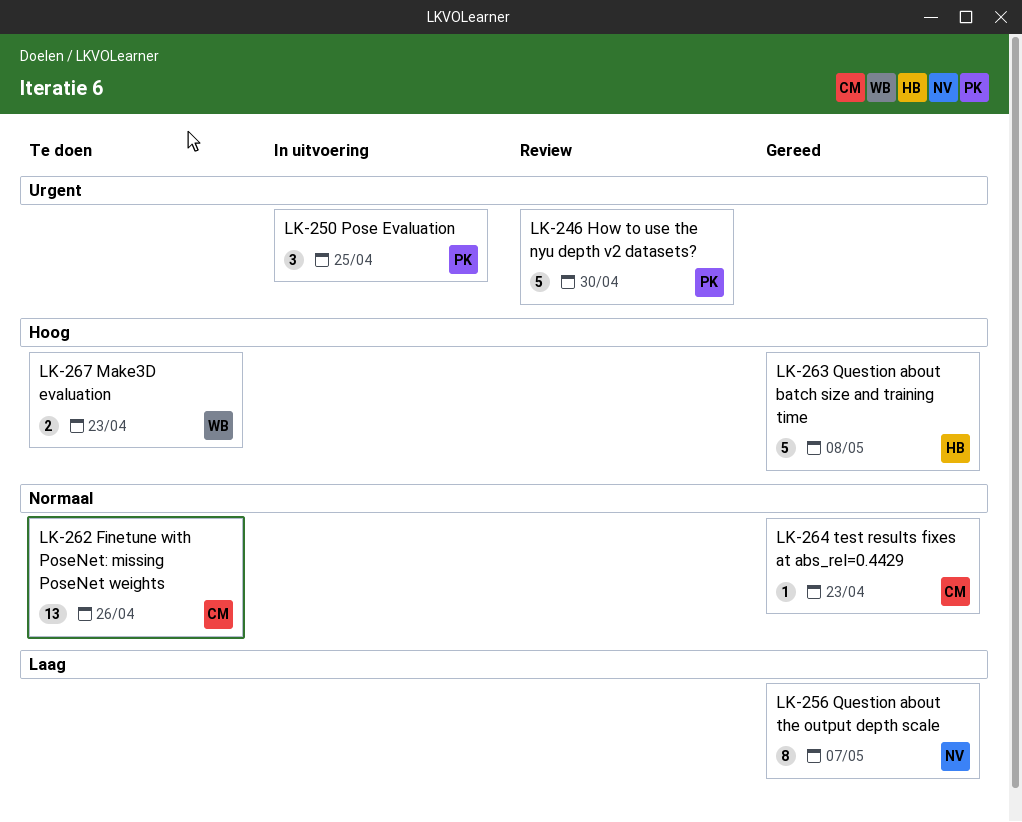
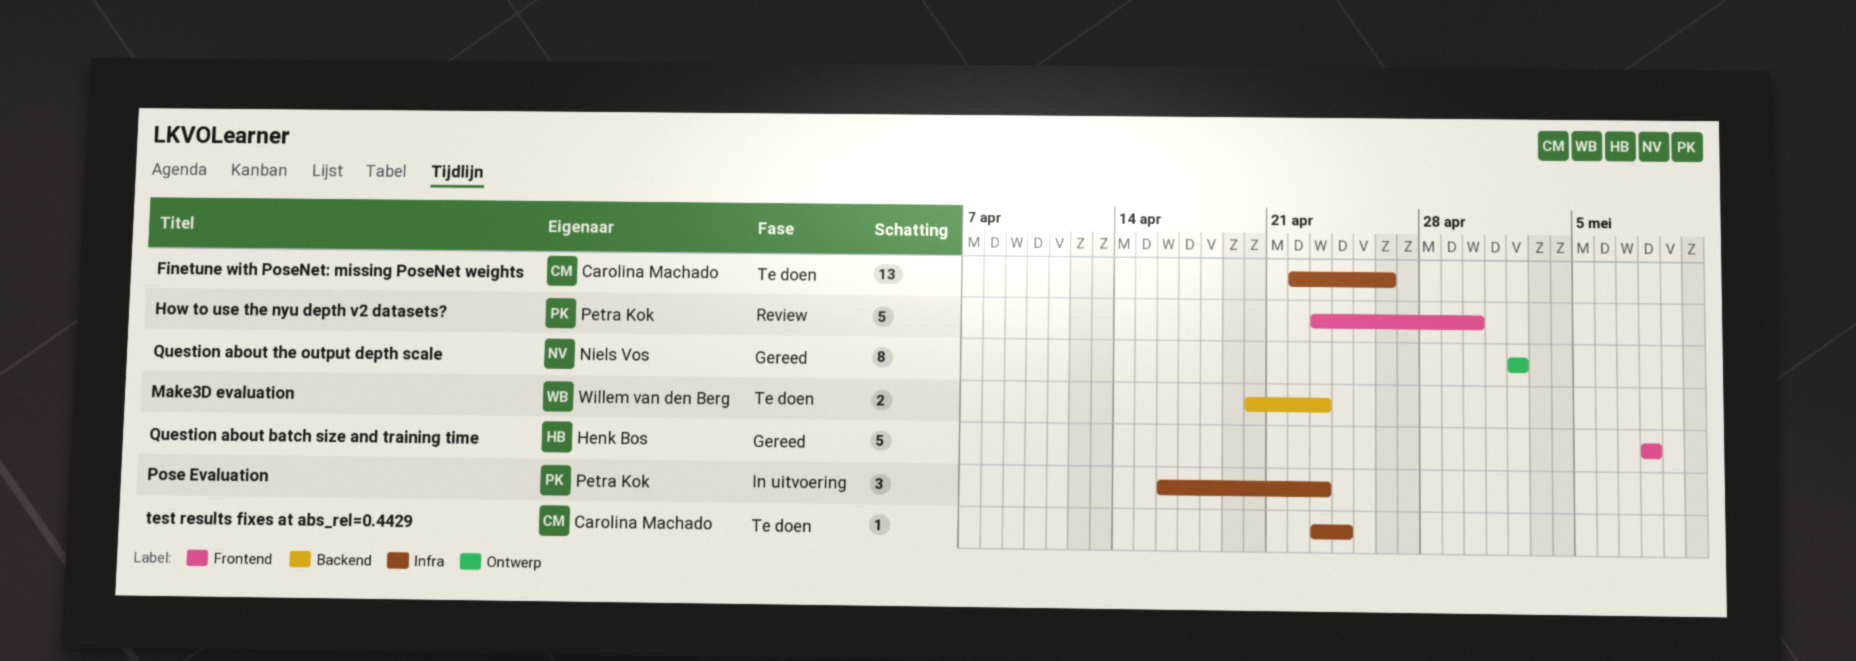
Pose Evaluation, due: Apr 25 -> Apr 23
Question about the output depth scale, due: May 7 -> May 2
test results fixes at abs_rel=0.4429, status: Gereed -> Te doen
test results fixes at abs_rel=0.4429, due: Apr 23 -> Apr 24

